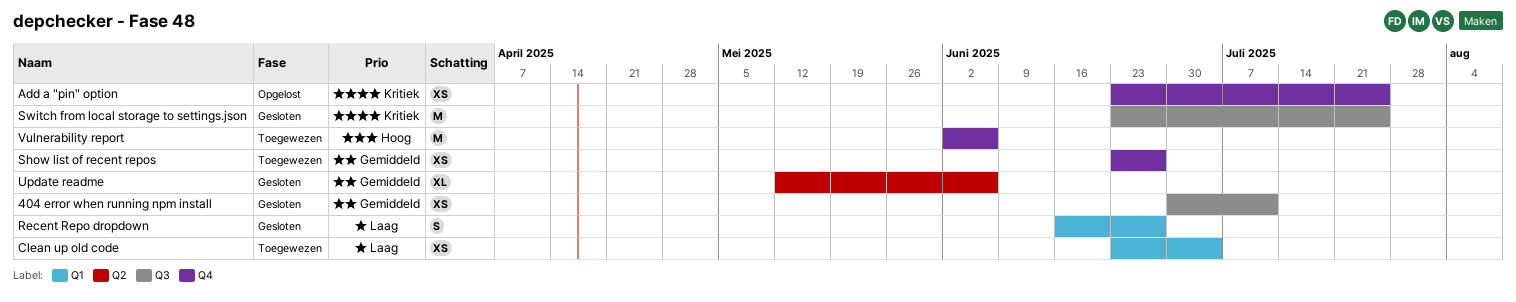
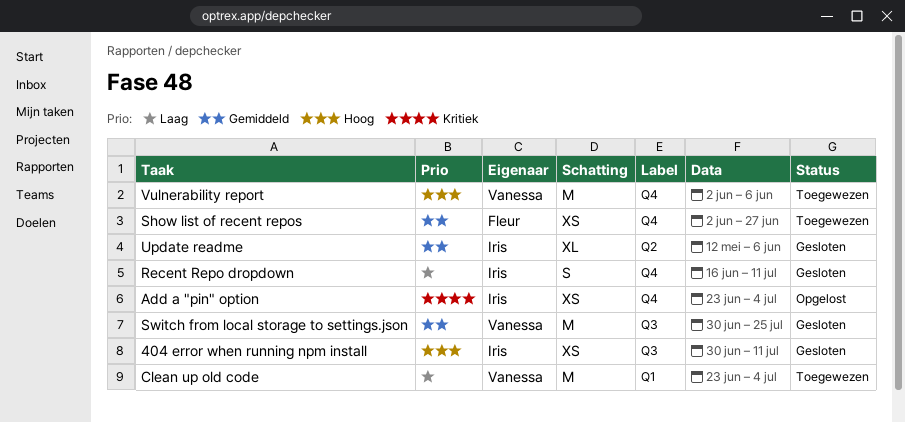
404 error when running npm install, priority: Gemiddeld -> Hoog
Add a "pin" option, due: Jul 25 -> Jul 4
Clean up old code, estimate: XS -> M
Recent Repo dropdown, label: Q1 -> Q4
Recent Repo dropdown, due: Jun 27 -> Jul 11
Show list of recent repos, start: Jun 23 -> Jun 2
Switch from local storage to settings.json, priority: Kritiek -> Gemiddeld
Switch from local storage to settings.json, start: Jun 23 -> Jun 30

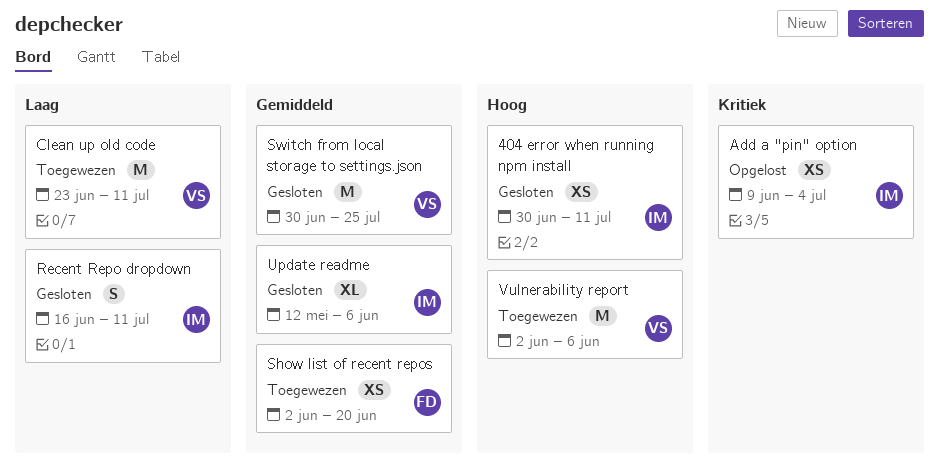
Add a "pin" option, start: Jun 23 -> Jun 9
Clean up old code, due: Jul 4 -> Jul 11
Show list of recent repos, due: Jun 27 -> Jun 20

